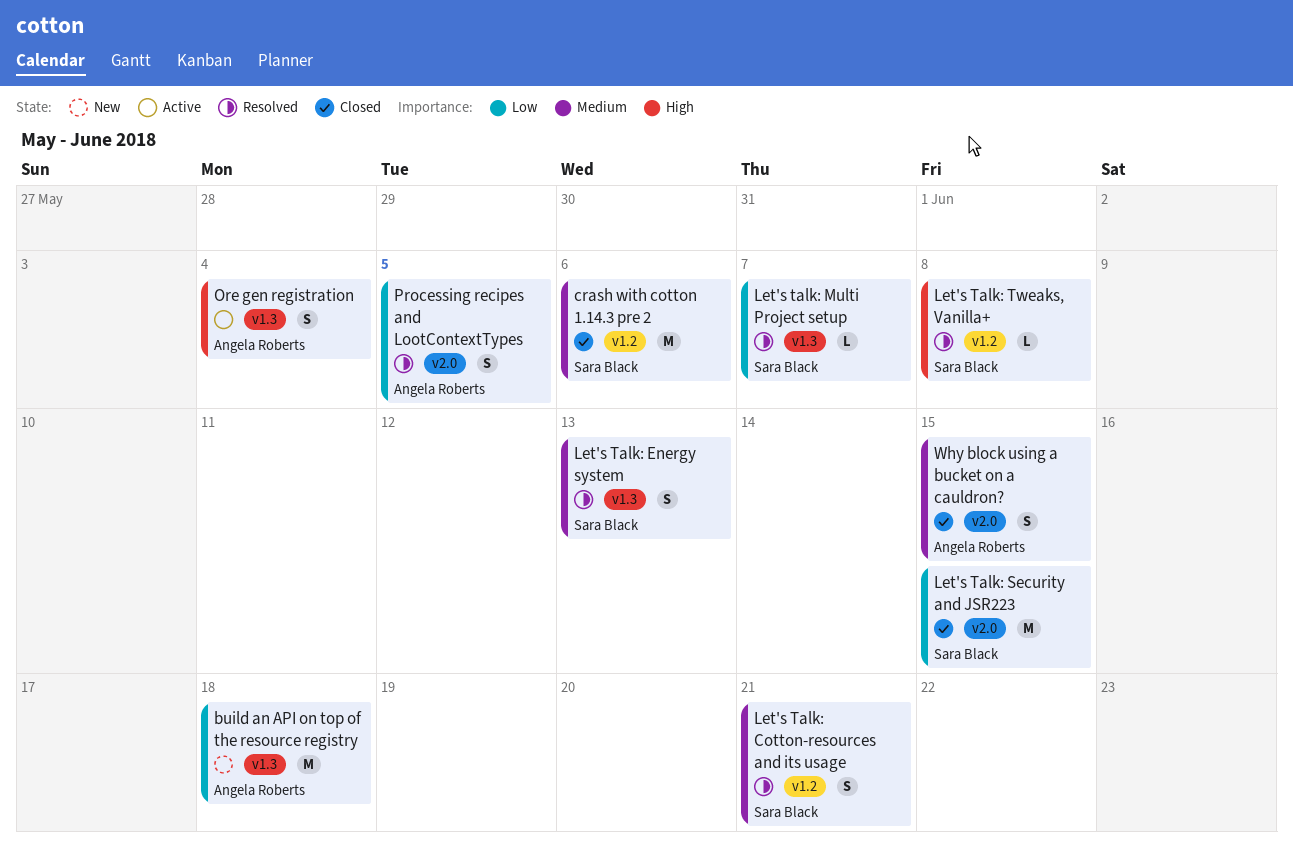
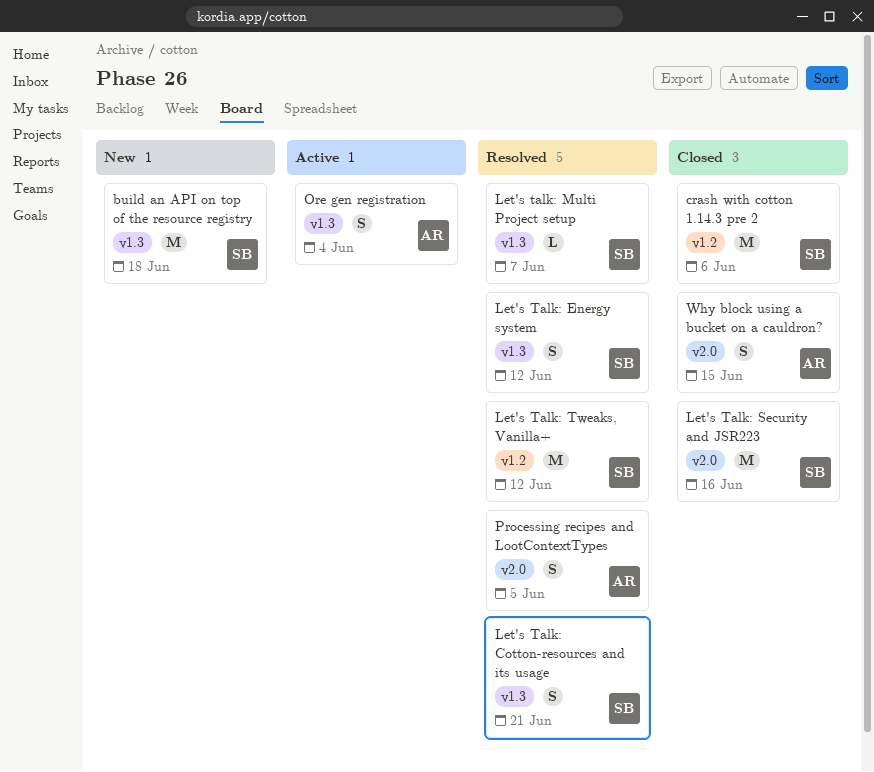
build an API on top of the resource registry, owner: Angela Roberts -> Sara Black
Let's Talk: Cotton-resources and its usage, label: v1.2 -> v1.3
Let's Talk: Energy system, due: Jun 13 -> Jun 12
Let's Talk: Security and JSR223, due: Jun 15 -> Jun 16
Let's Talk: Tweaks, Vanilla+, estimate: L -> M
Let's Talk: Tweaks, Vanilla+, due: Jun 8 -> Jun 12

